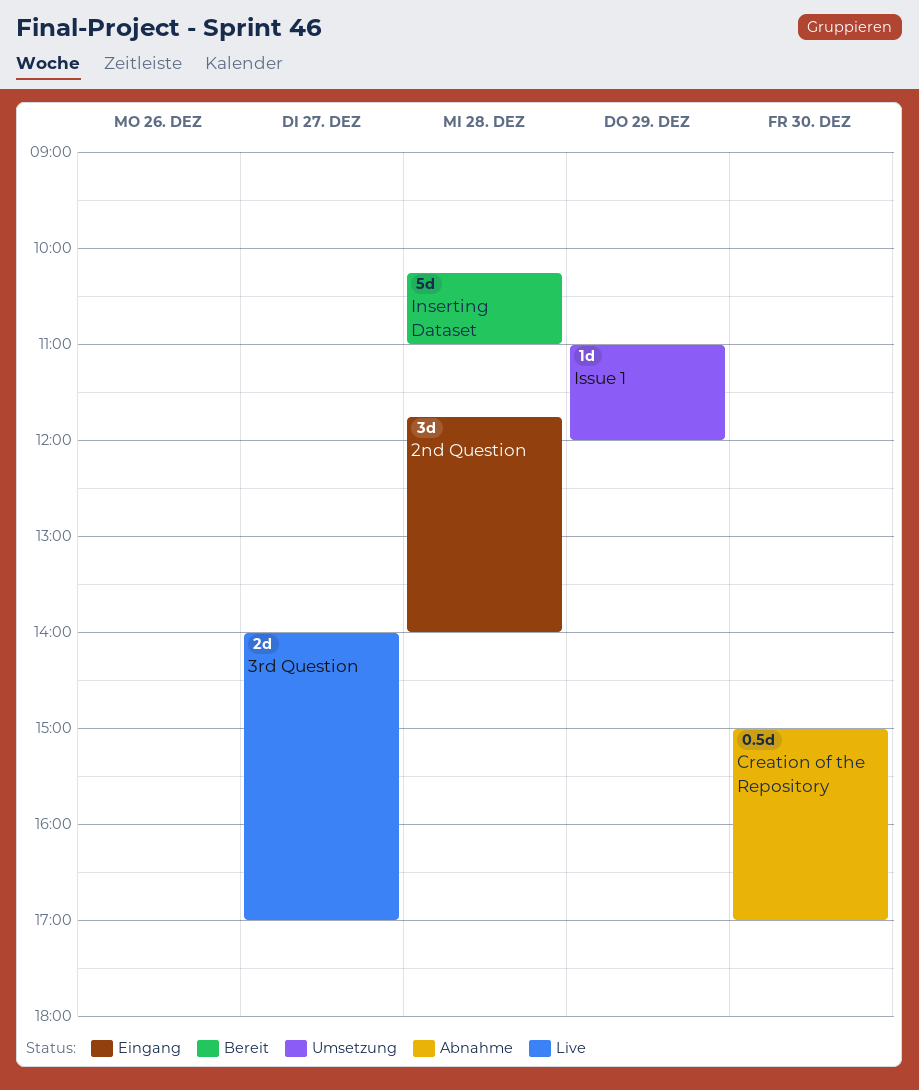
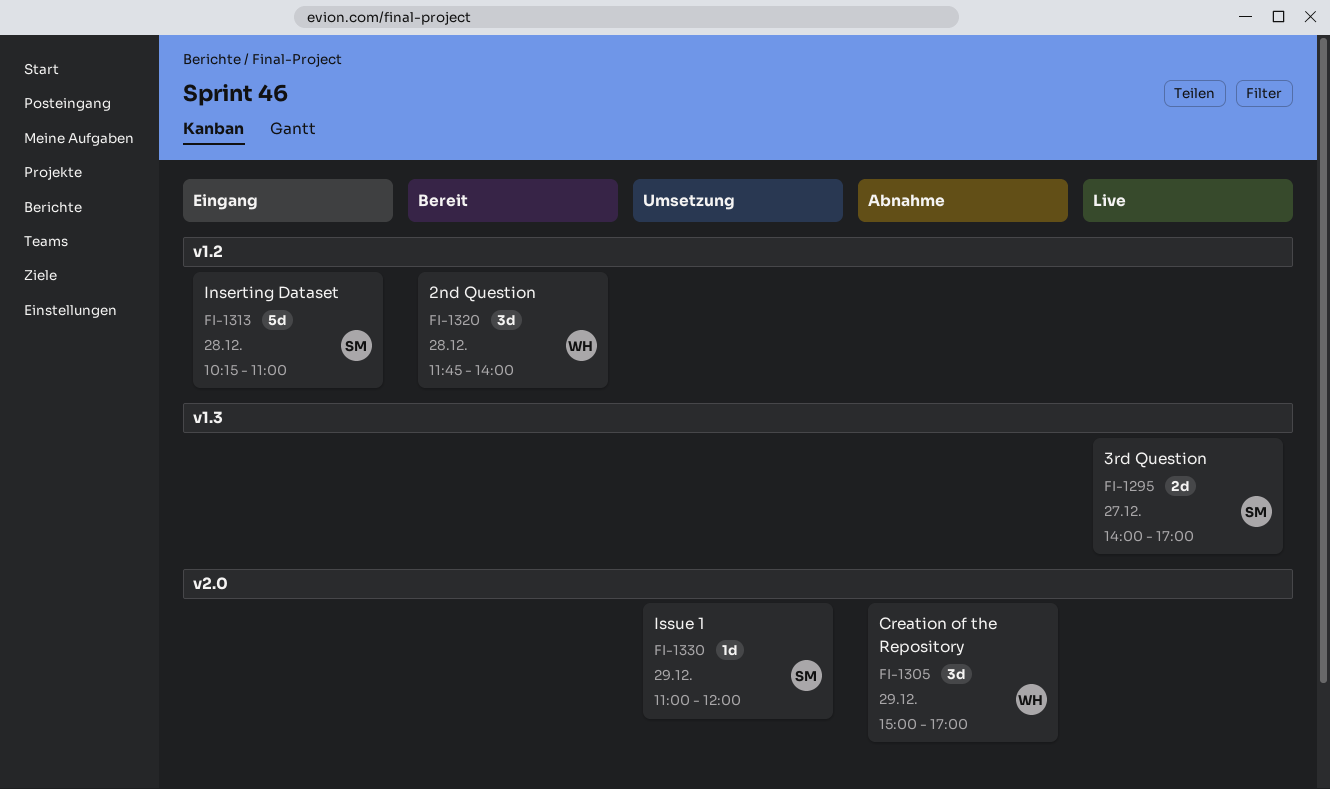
2nd Question, status: Eingang -> Bereit
Creation of the Repository, estimate: 0.5d -> 3d
Creation of the Repository, day: Dec 30 -> Dec 29
Inserting Dataset, status: Bereit -> Eingang

